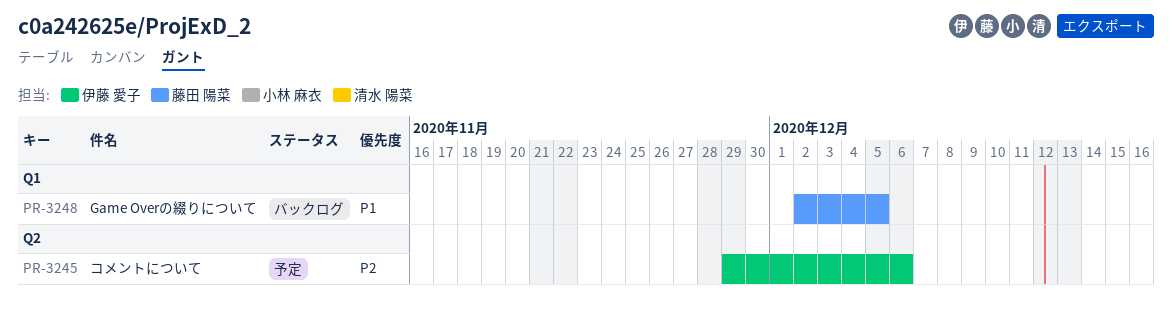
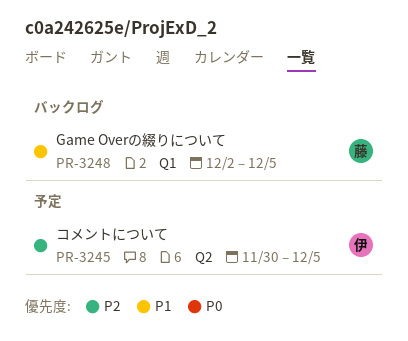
PR-3245, start: Nov 29 -> Nov 30
PR-3245, due: Dec 6 -> Dec 5

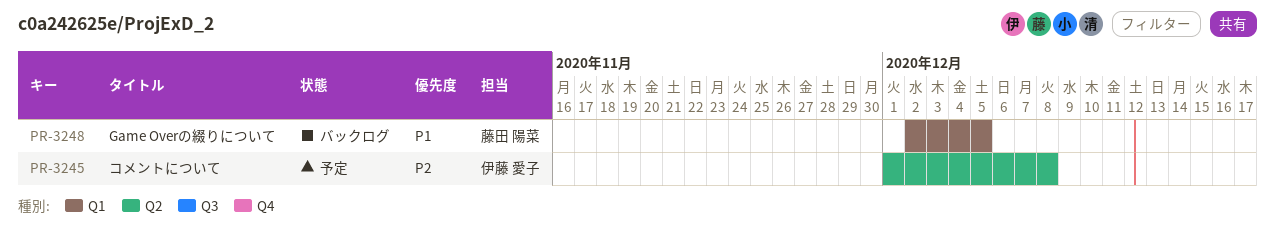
PR-3245, start: Nov 30 -> Dec 1
PR-3245, due: Dec 5 -> Dec 8

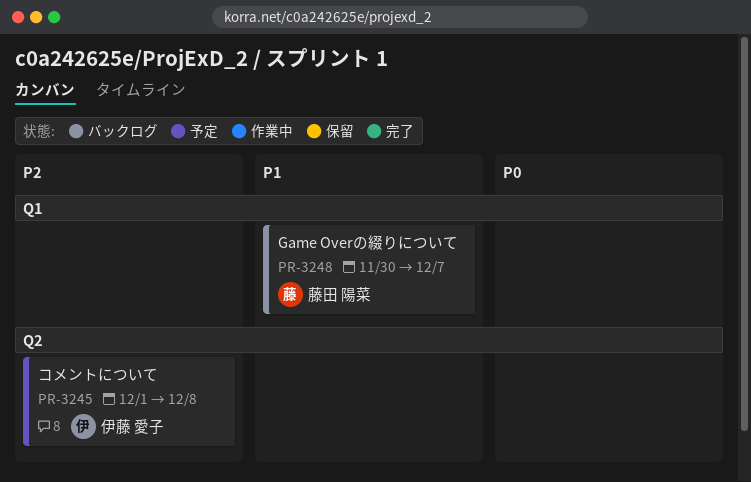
PR-3248, start: Dec 2 -> Nov 30
PR-3248, due: Dec 5 -> Dec 7

